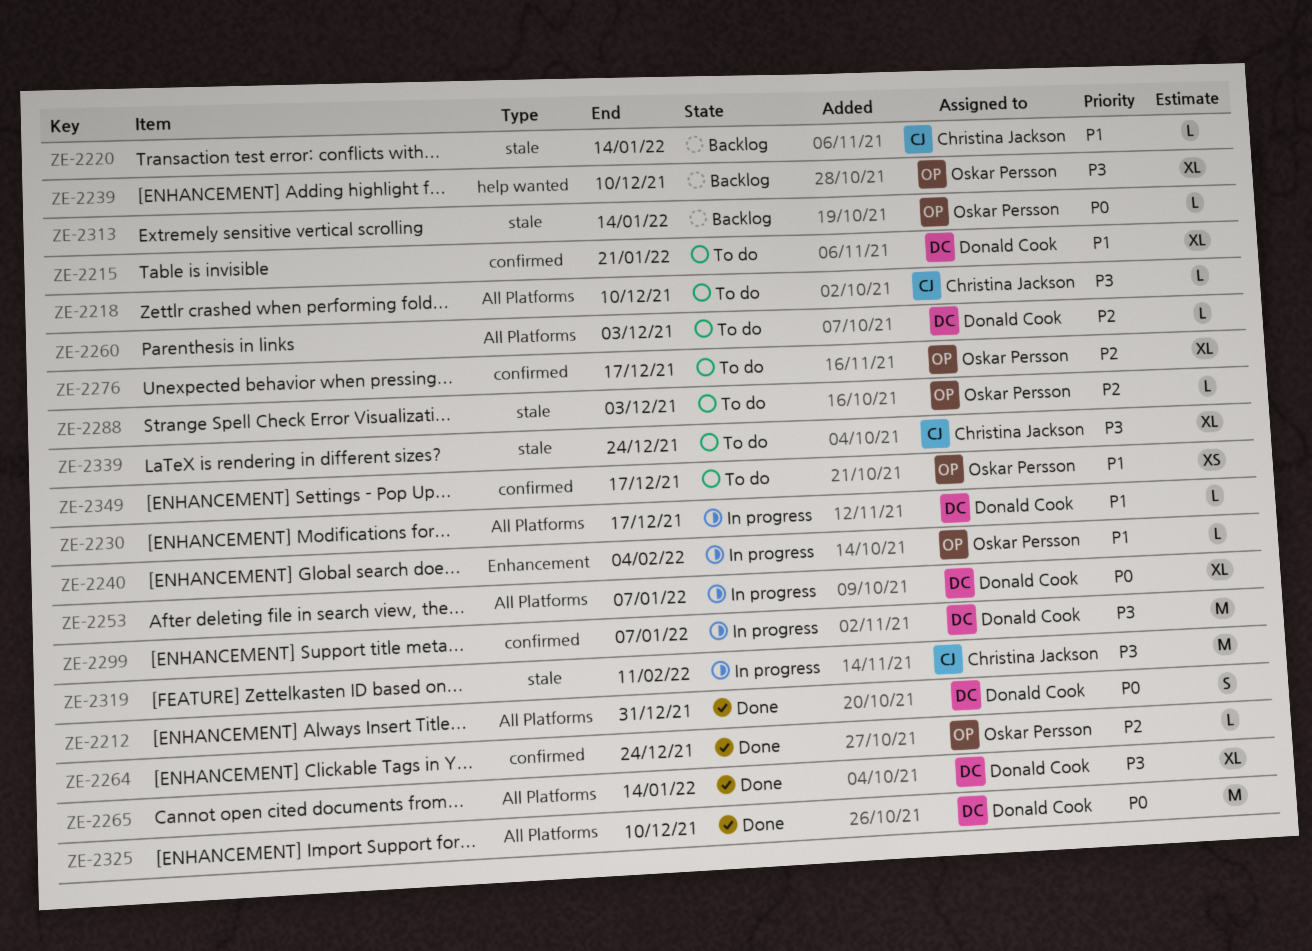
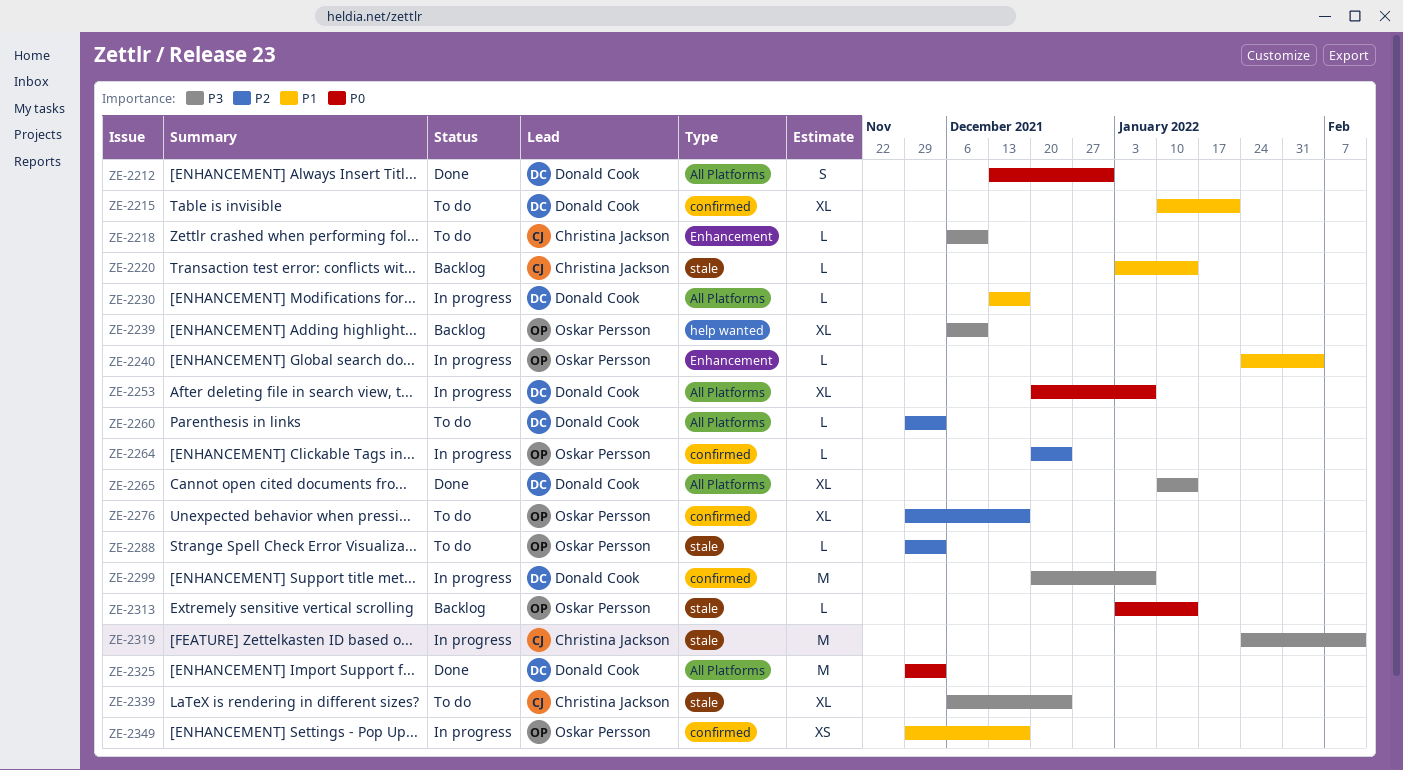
ZE-2218, label: All Platforms -> Enhancement
ZE-2264, status: Done -> In progress
ZE-2325, due: Dec 10 -> Dec 3
ZE-2349, status: To do -> In progress

